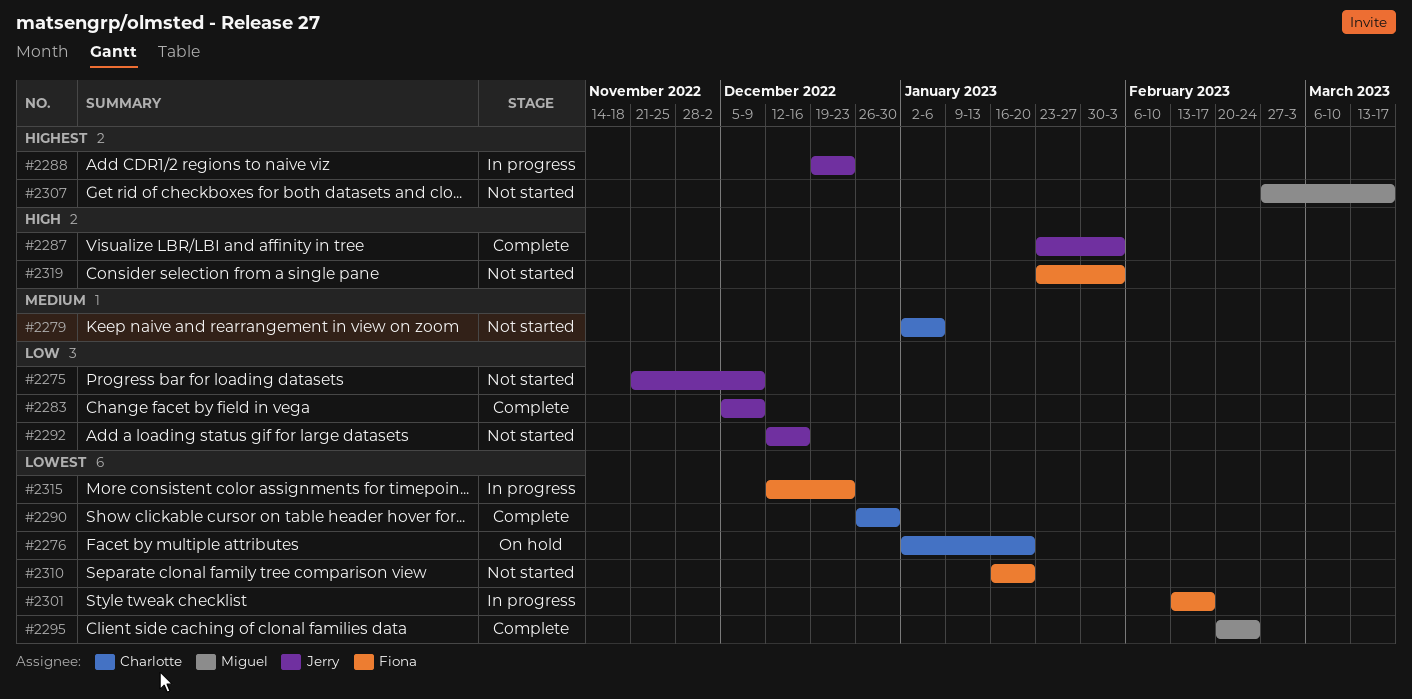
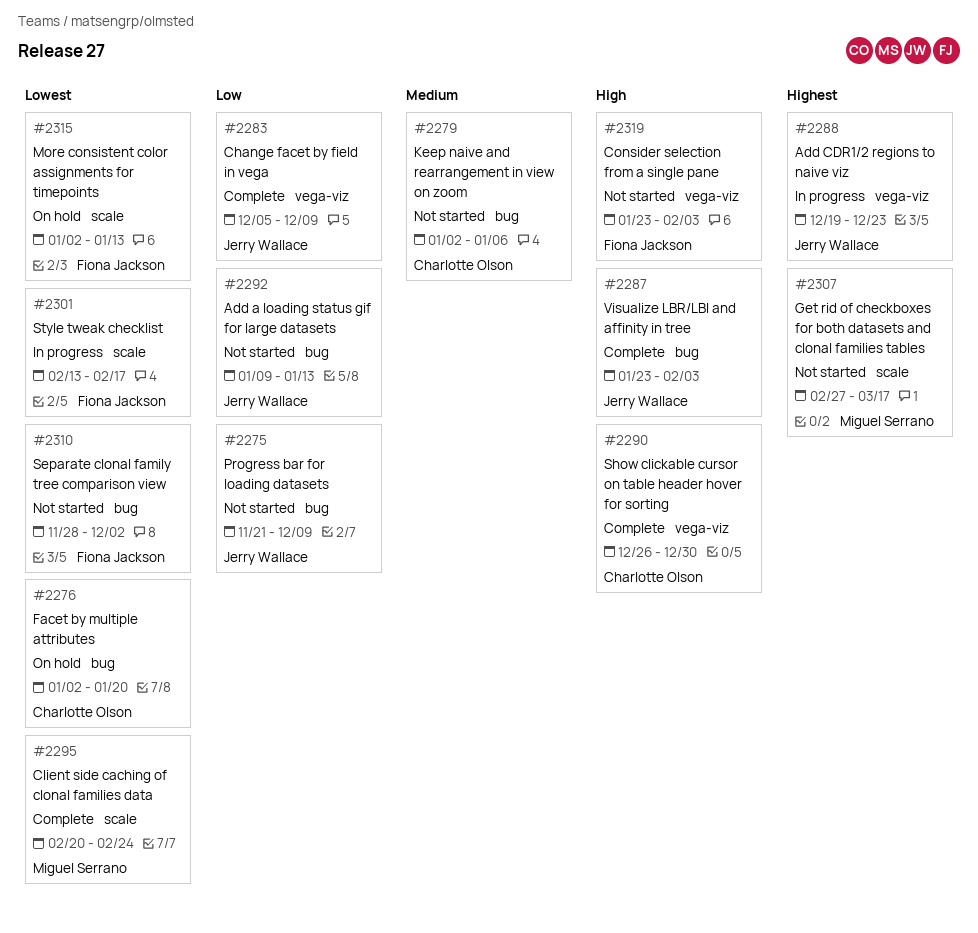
#2290, priority: Lowest -> High
#2292, start: Dec 12 -> Jan 9
#2292, due: Dec 16 -> Jan 13
#2310, start: Jan 16 -> Nov 28
#2310, due: Jan 20 -> Dec 2
#2315, status: In progress -> On hold
#2315, start: Dec 12 -> Jan 2
#2315, due: Dec 23 -> Jan 13

